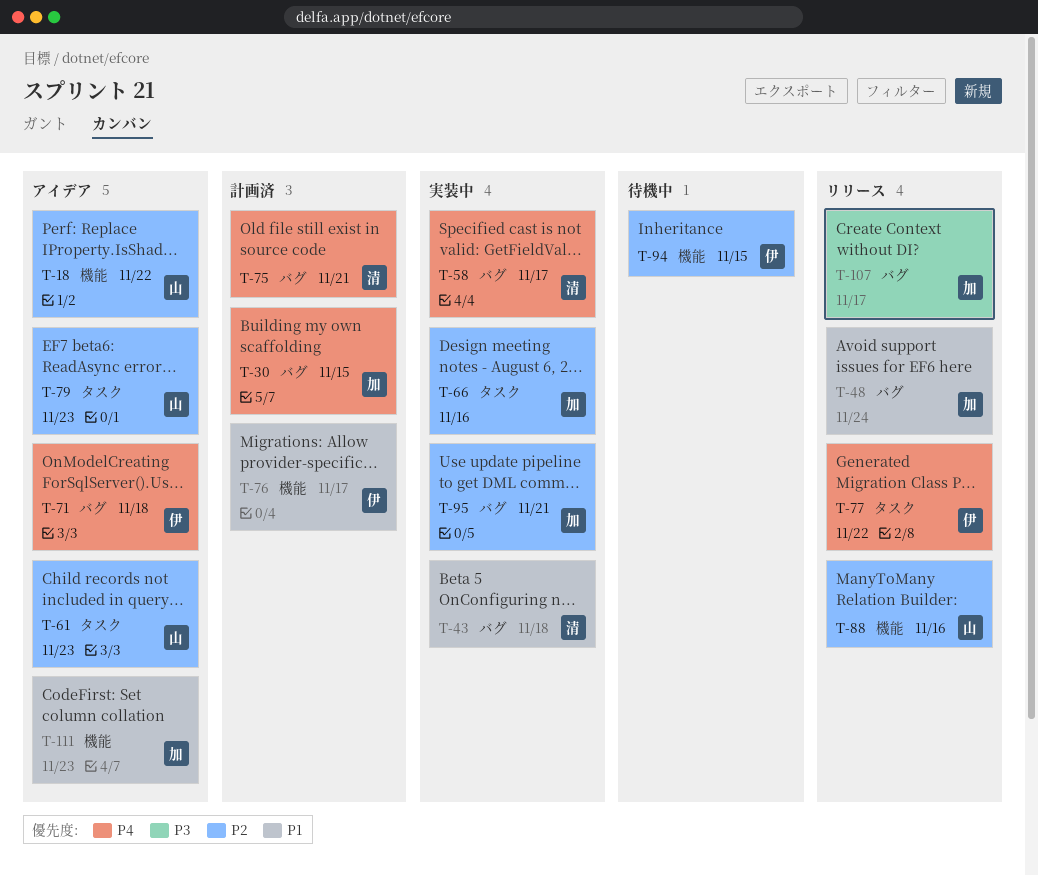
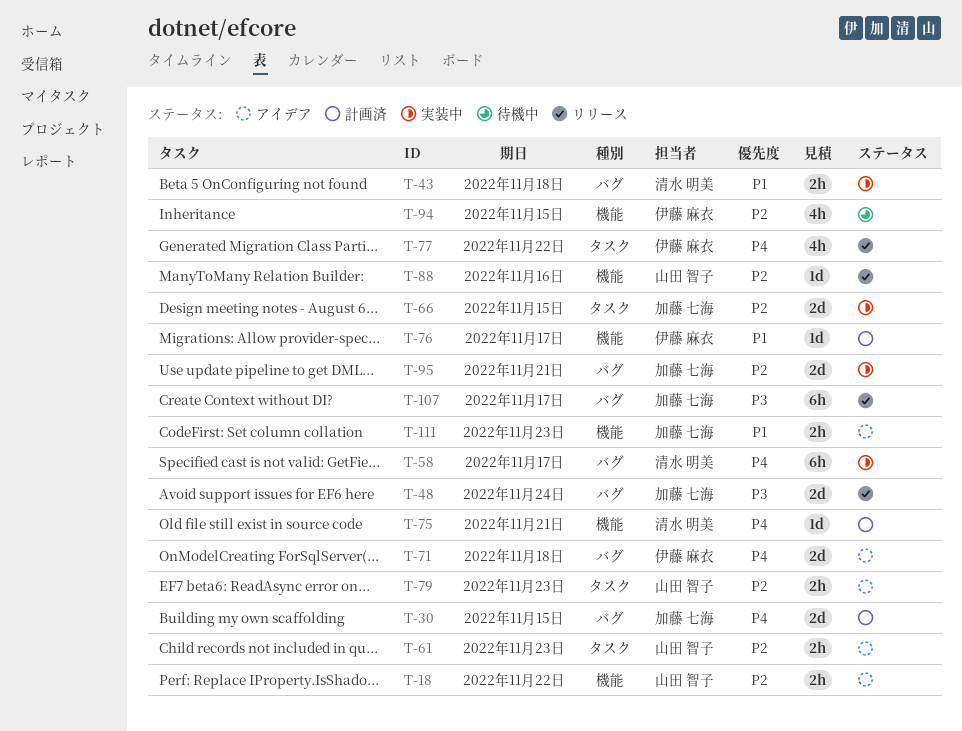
T-48, priority: P1 -> P3
T-66, due: Nov 16 -> Nov 15
T-75, label: バグ -> 機能

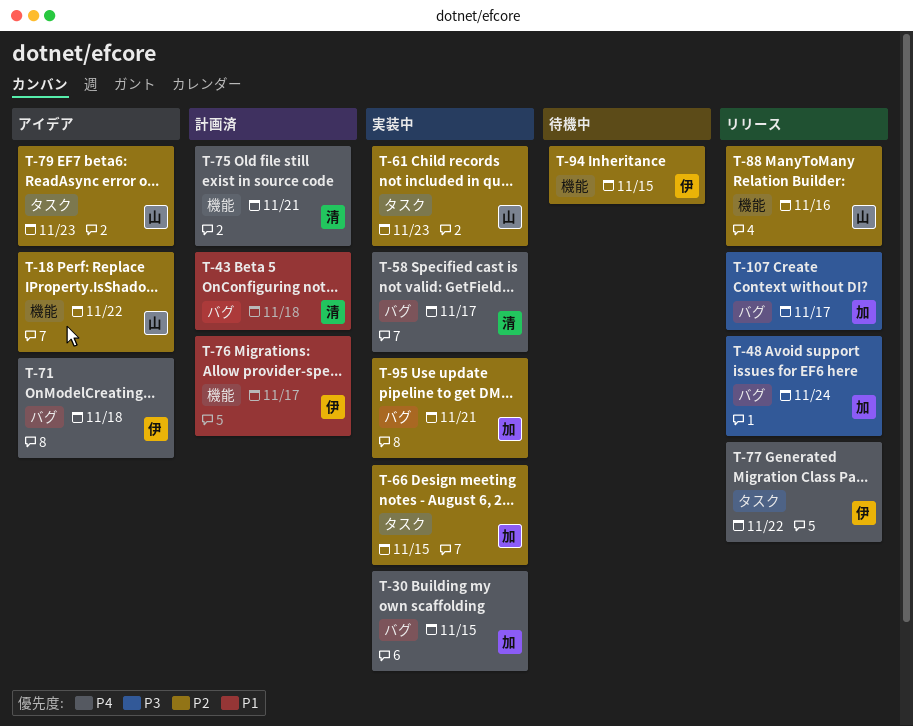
T-30, status: 計画済 -> 実装中
T-43, status: 実装中 -> 計画済
T-61, status: アイデア -> 実装中
T-111: present -> none

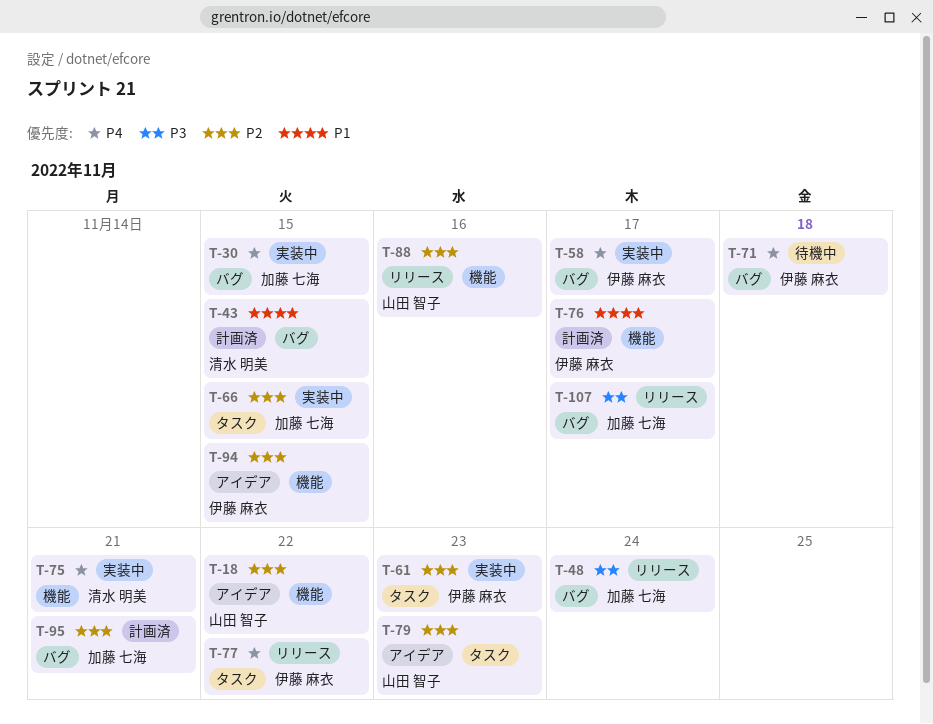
T-43, due: Nov 18 -> Nov 15
T-58, owner: 清水 明美 -> 伊藤 麻衣
T-61, owner: 山田 智子 -> 伊藤 麻衣
T-71, status: アイデア -> 待機中
T-75, status: 計画済 -> 実装中
T-94, status: 待機中 -> アイデア
T-95, status: 実装中 -> 計画済

